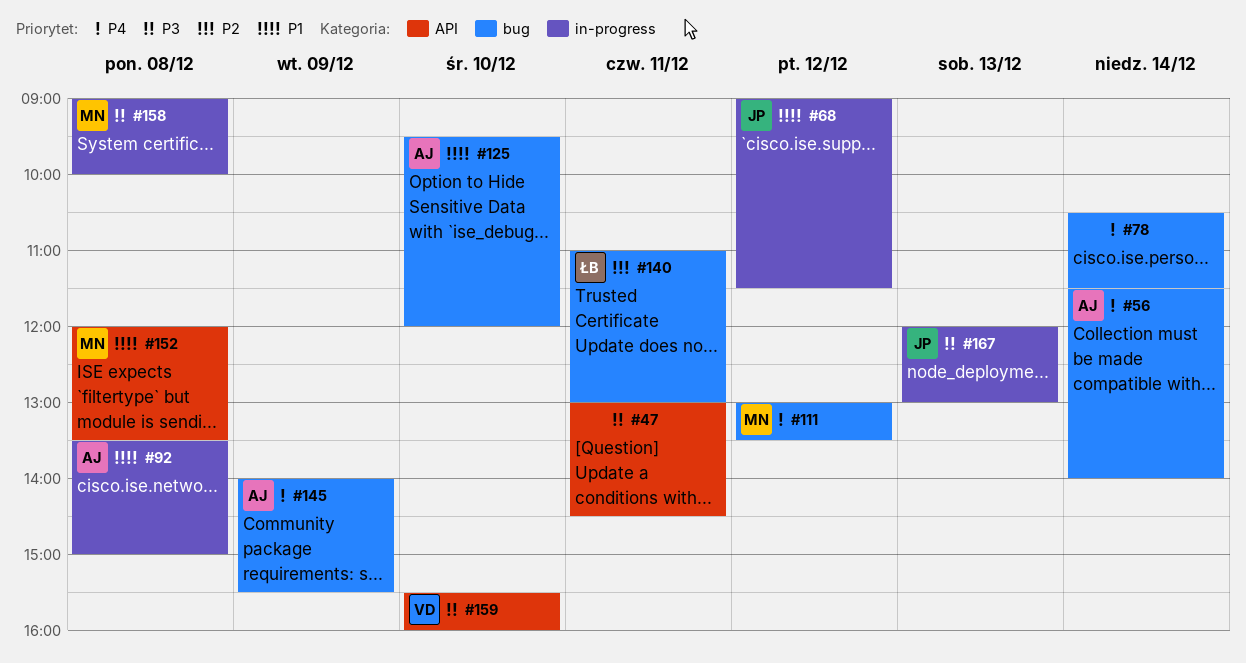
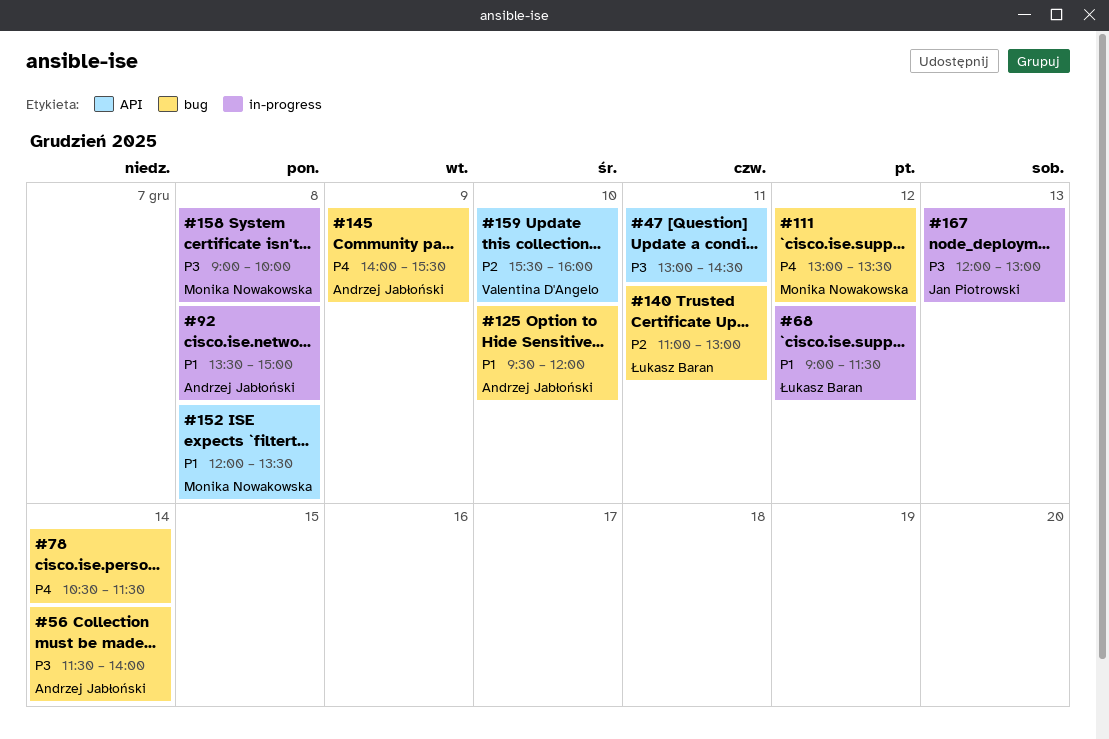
#56, priority: P4 -> P3
#68, owner: Jan Piotrowski -> Łukasz Baran
#159, priority: P3 -> P2

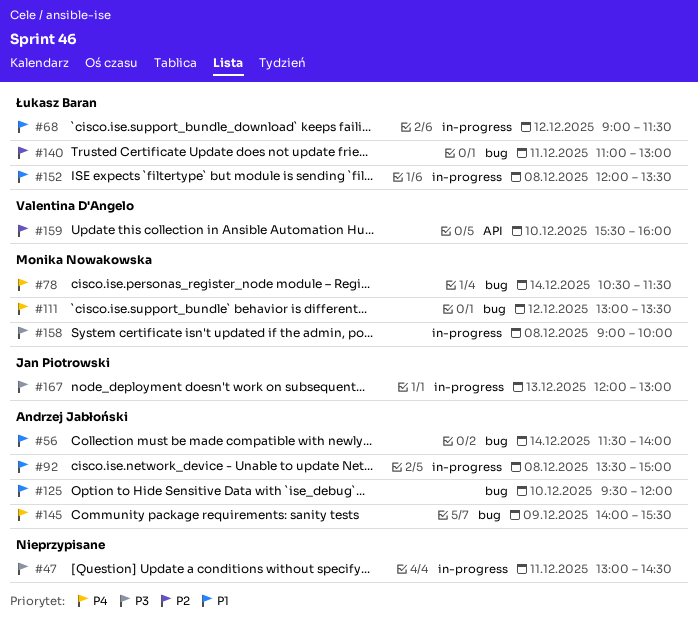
#47, label: API -> in-progress
#56, priority: P3 -> P1
#78, owner: none -> Monika Nowakowska
#152, owner: Monika Nowakowska -> Łukasz Baran
#152, label: API -> in-progress

